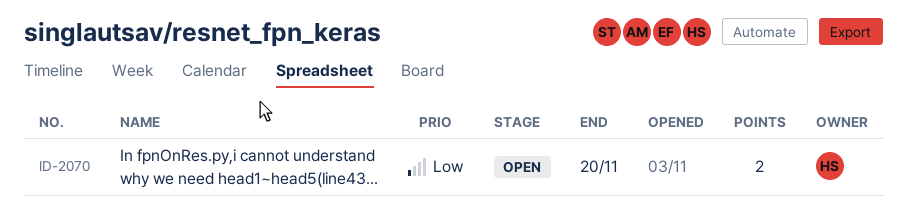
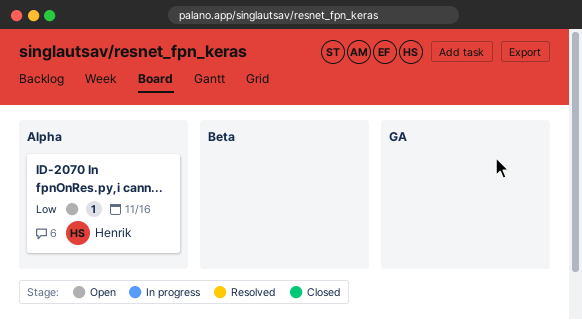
ID-2070, estimate: 2 -> 1
ID-2070, due: Nov 20 -> Nov 16

